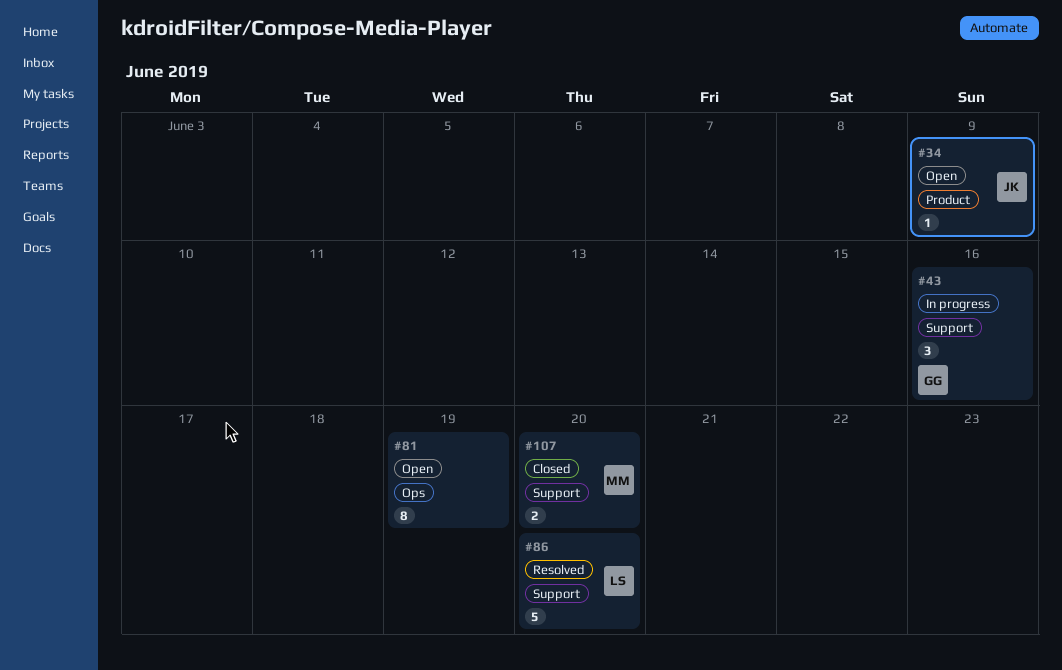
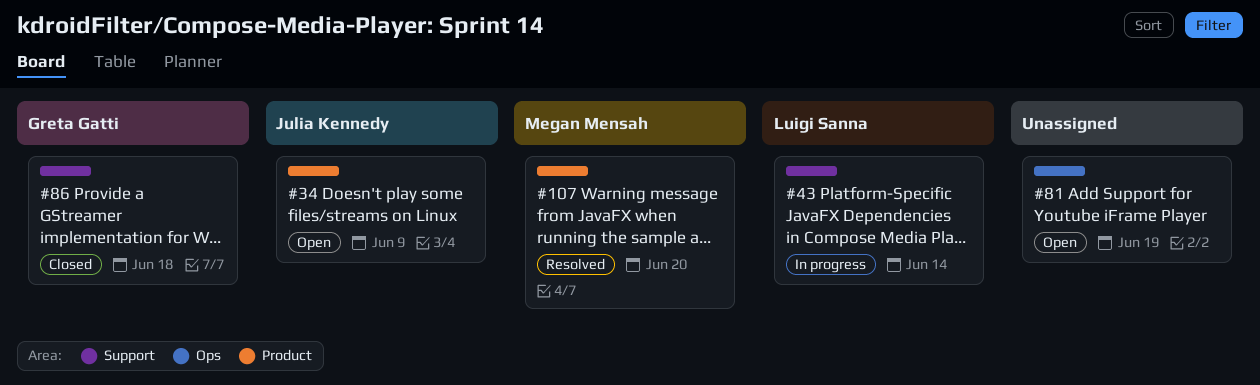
#43, owner: Greta Gatti -> Luigi Sanna
#43, due: Jun 16 -> Jun 14
#86, status: Resolved -> Closed
#86, owner: Luigi Sanna -> Greta Gatti
#86, due: Jun 20 -> Jun 18
#107, status: Closed -> Resolved
#107, label: Support -> Product

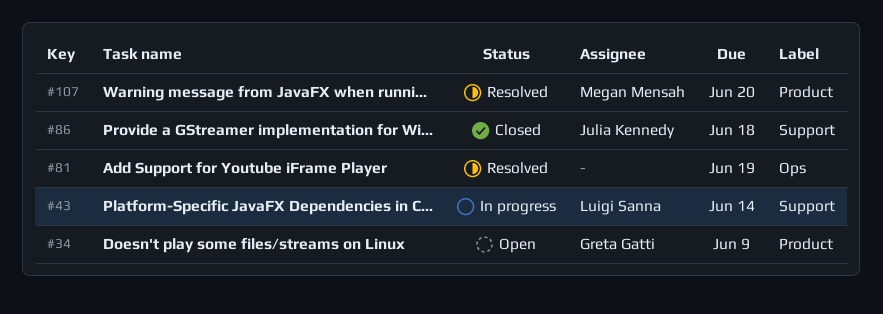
#34, owner: Julia Kennedy -> Greta Gatti
#81, status: Open -> Resolved
#86, owner: Greta Gatti -> Julia Kennedy

